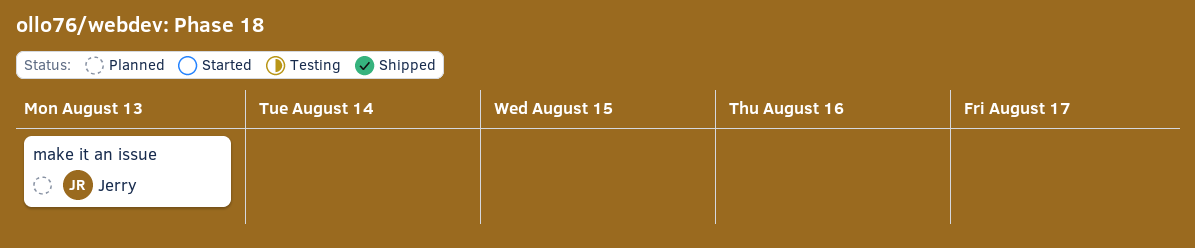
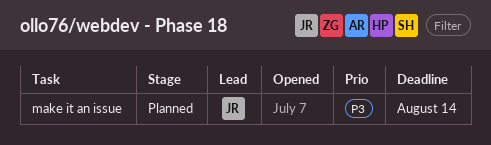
make it an issue, due: Aug 13 -> Aug 14

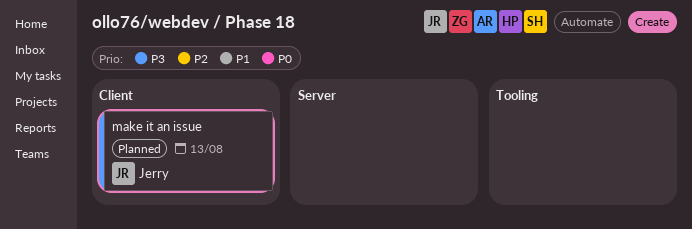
make it an issue, due: Aug 14 -> Aug 13

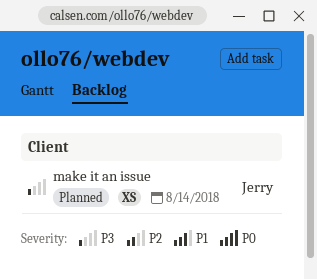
make it an issue, due: Aug 13 -> Aug 14

